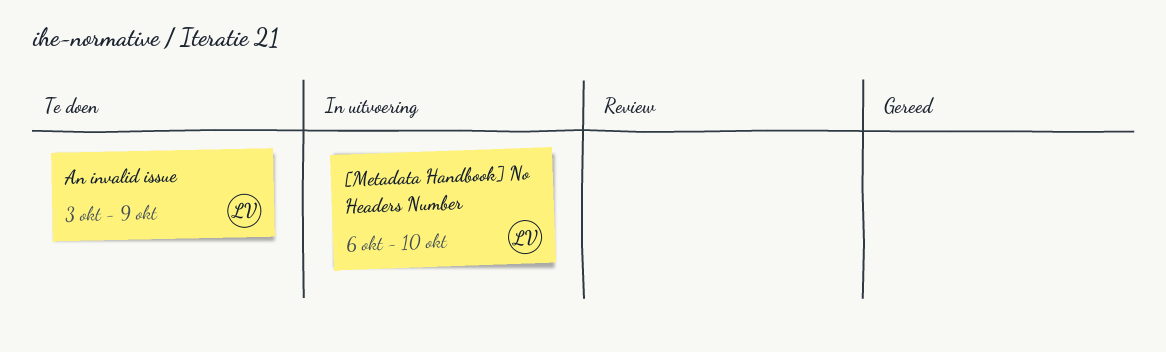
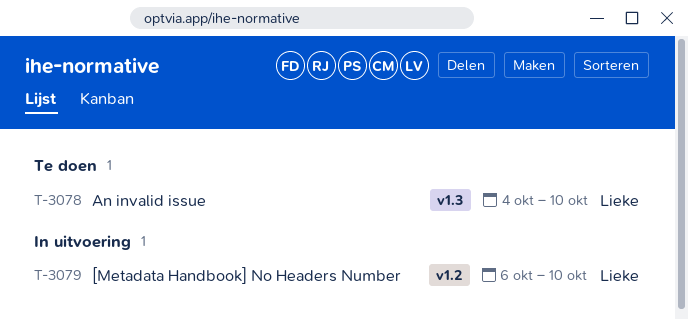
An invalid issue, start: Oct 3 -> Oct 4
An invalid issue, due: Oct 9 -> Oct 10

